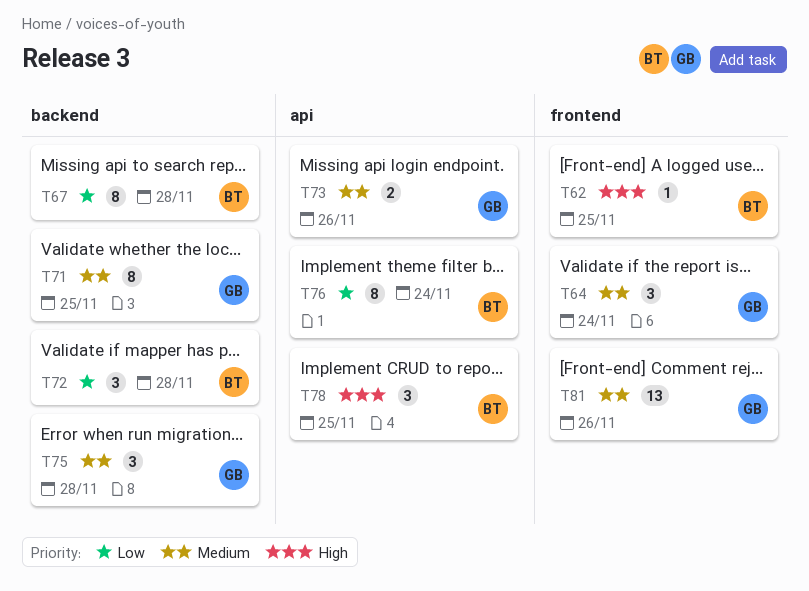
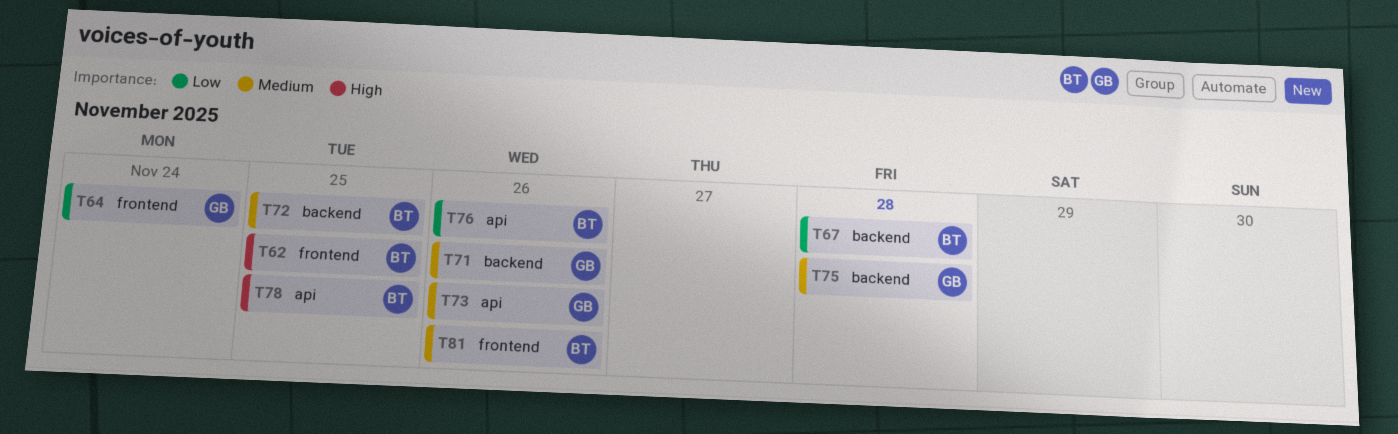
T64, priority: Medium -> Low
T71, due: Nov 25 -> Nov 26
T72, priority: Low -> Medium
T72, due: Nov 28 -> Nov 25
T76, due: Nov 24 -> Nov 26
T81, owner: GB -> BT

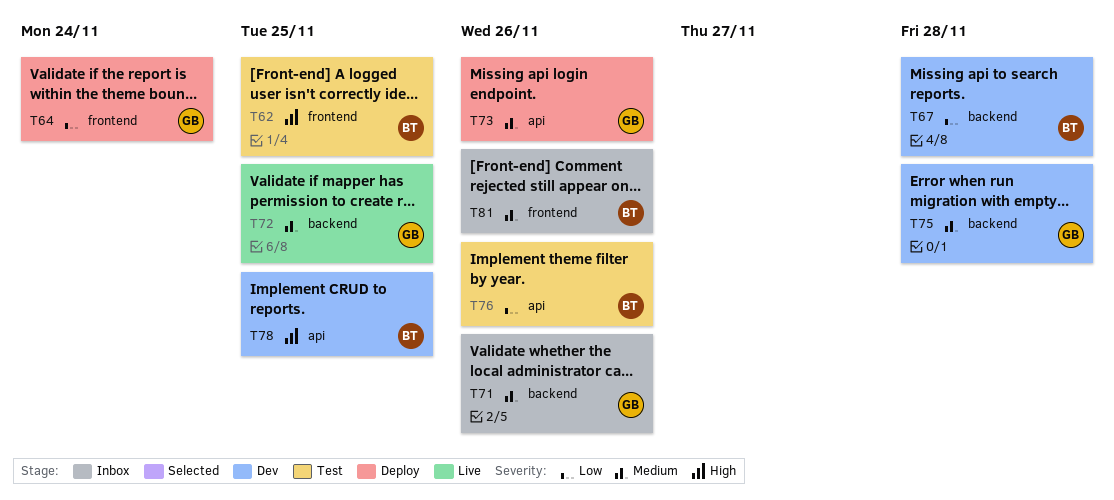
T72, owner: BT -> GB

